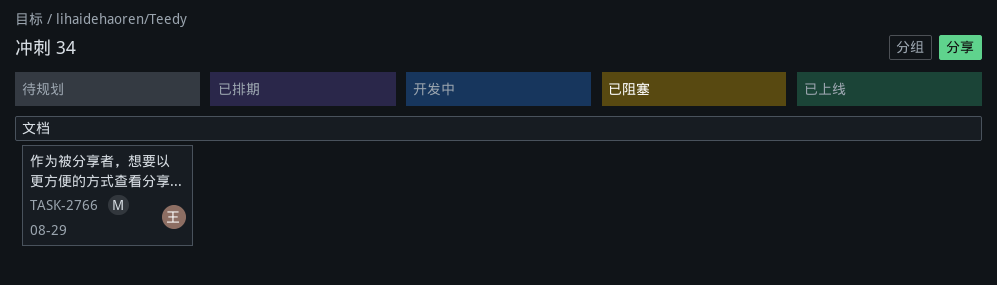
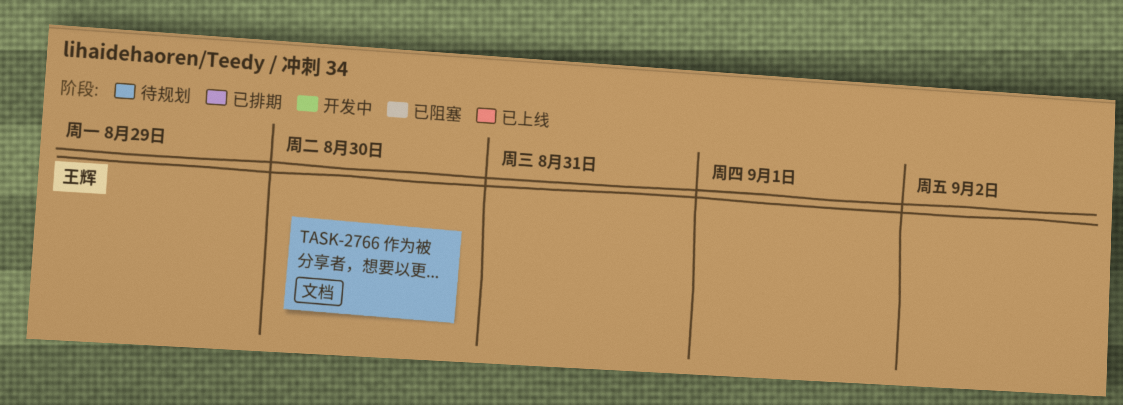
TASK-2766, due: Aug 29 -> Aug 30

